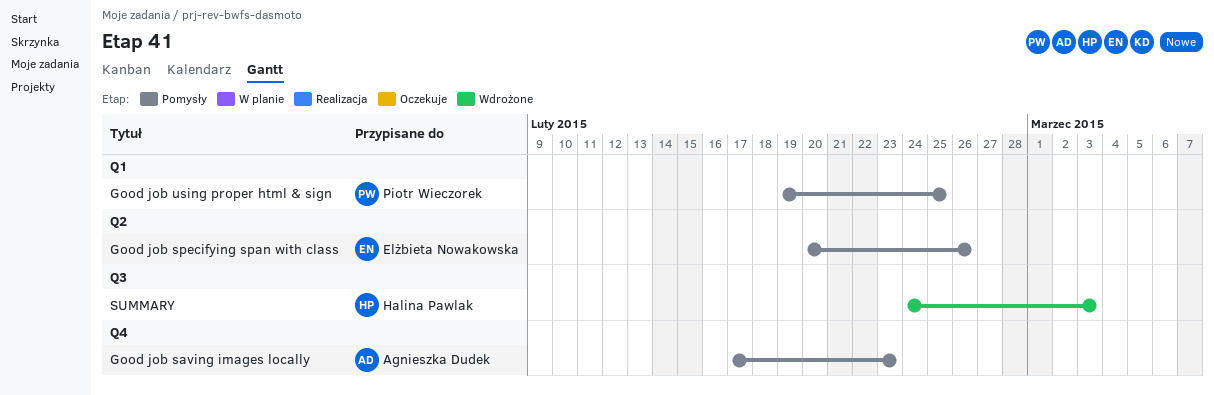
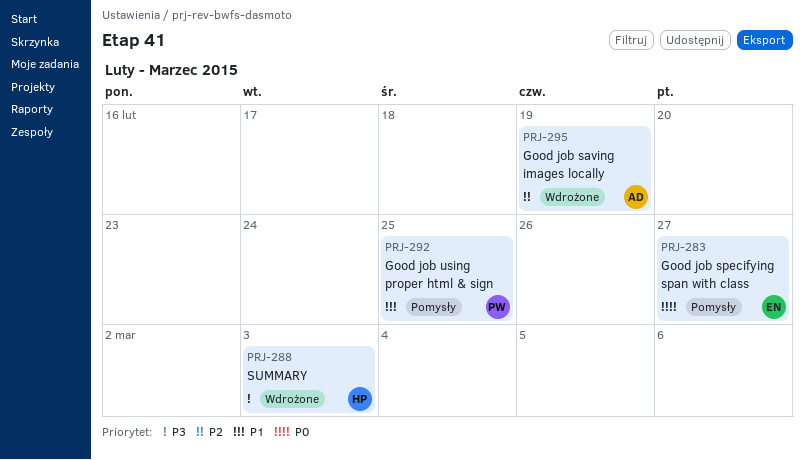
Good job saving images locally, status: Pomysły -> Wdrożone
Good job saving images locally, due: Feb 23 -> Feb 19
Good job specifying span with class, due: Feb 26 -> Feb 27

